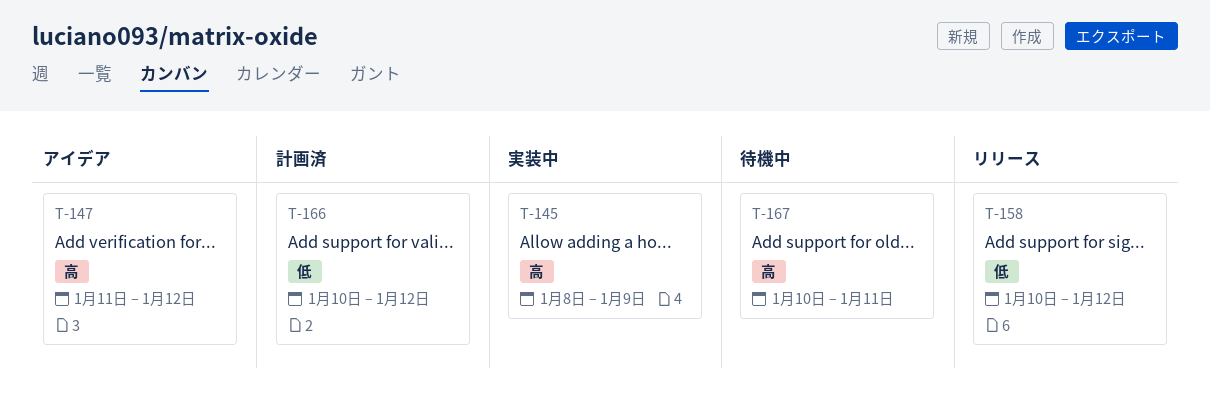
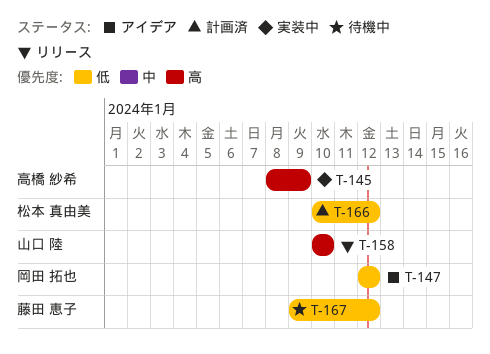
T-147, priority: 高 -> 低
T-147, start: Jan 11 -> Jan 12
T-158, priority: 低 -> 高
T-158, due: Jan 12 -> Jan 10
T-167, priority: 高 -> 低
T-167, start: Jan 10 -> Jan 9
T-167, due: Jan 11 -> Jan 12

